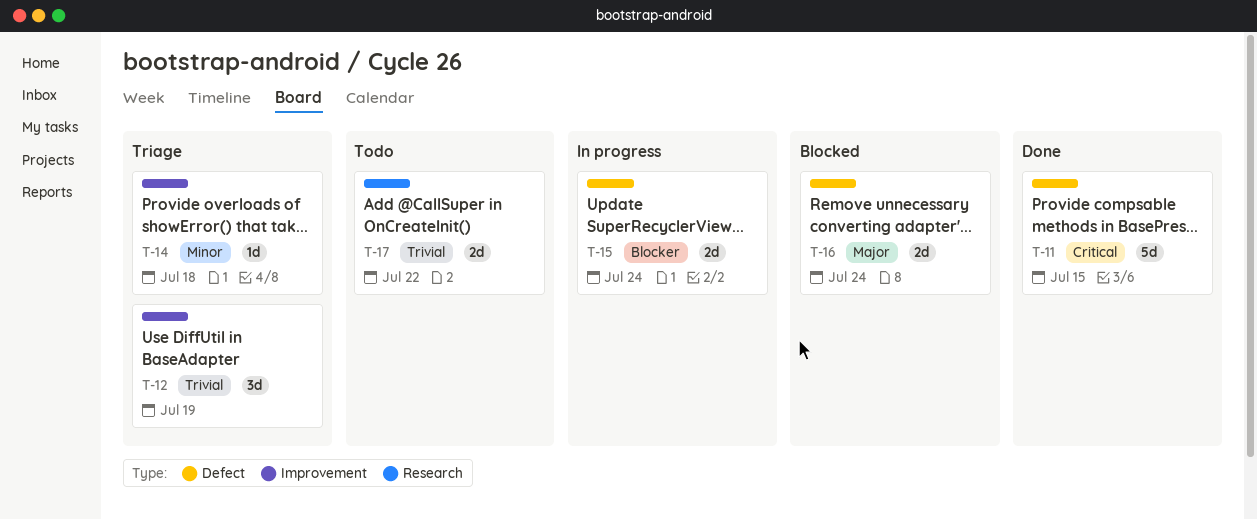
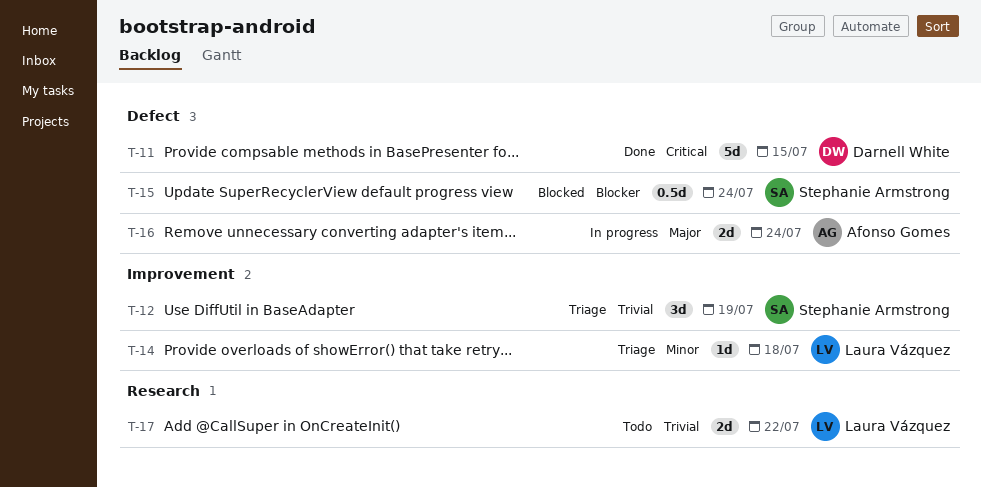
T-15, status: In progress -> Blocked
T-15, estimate: 2d -> 0.5d
T-16, status: Blocked -> In progress

